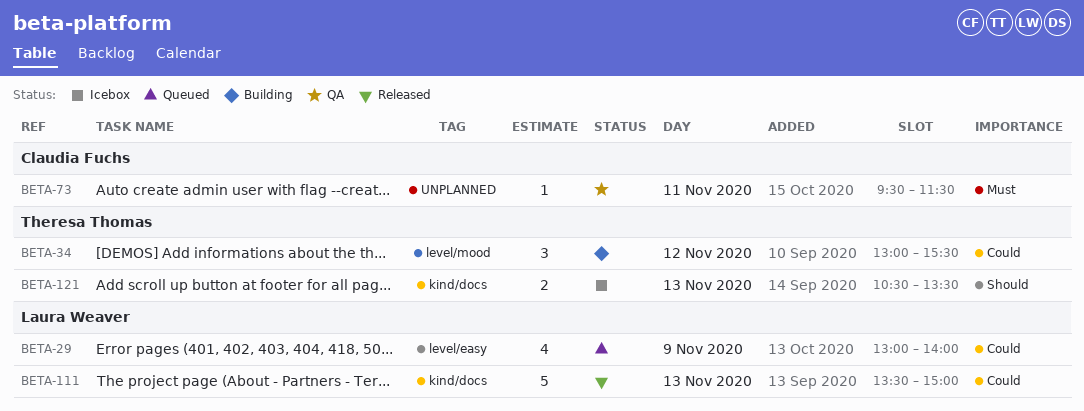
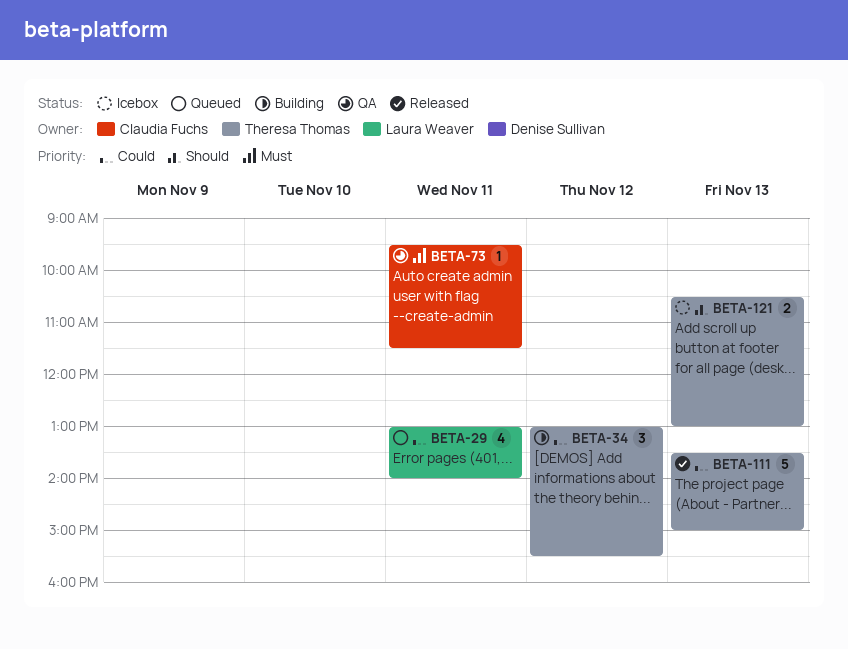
BETA-29, day: Nov 9 -> Nov 11
BETA-111, owner: Laura Weaver -> Theresa Thomas
BETA-121, ends: 13:30 -> 13:00

